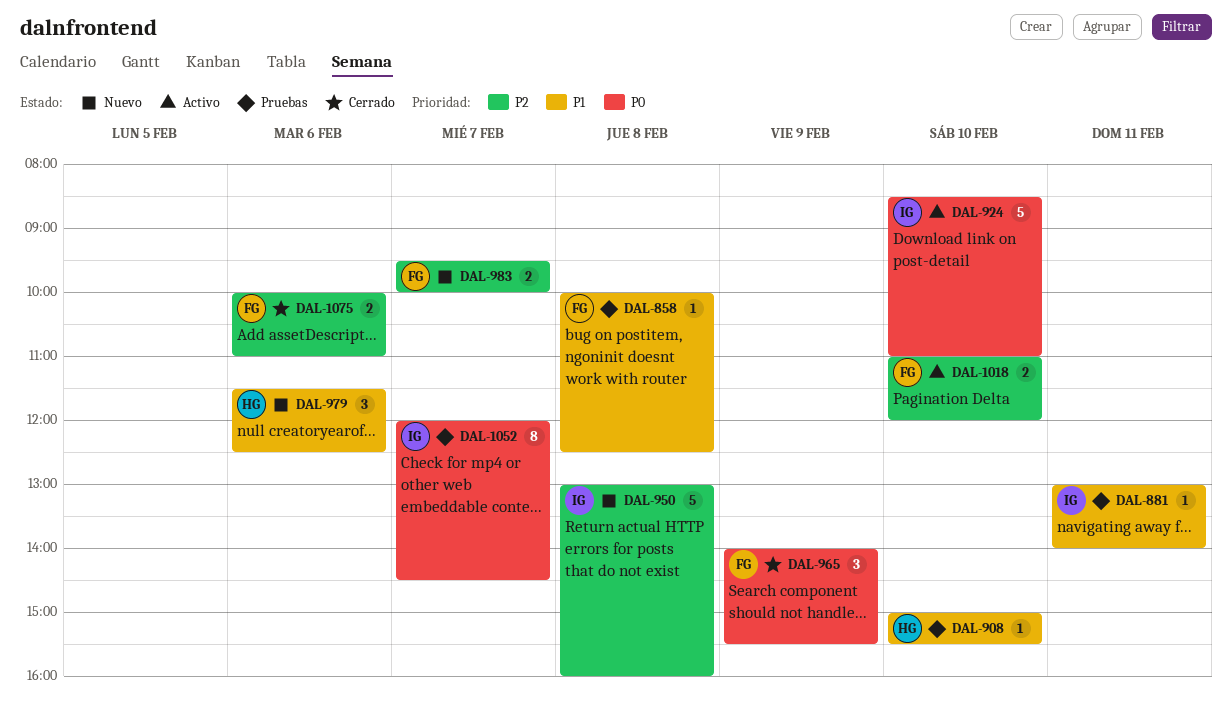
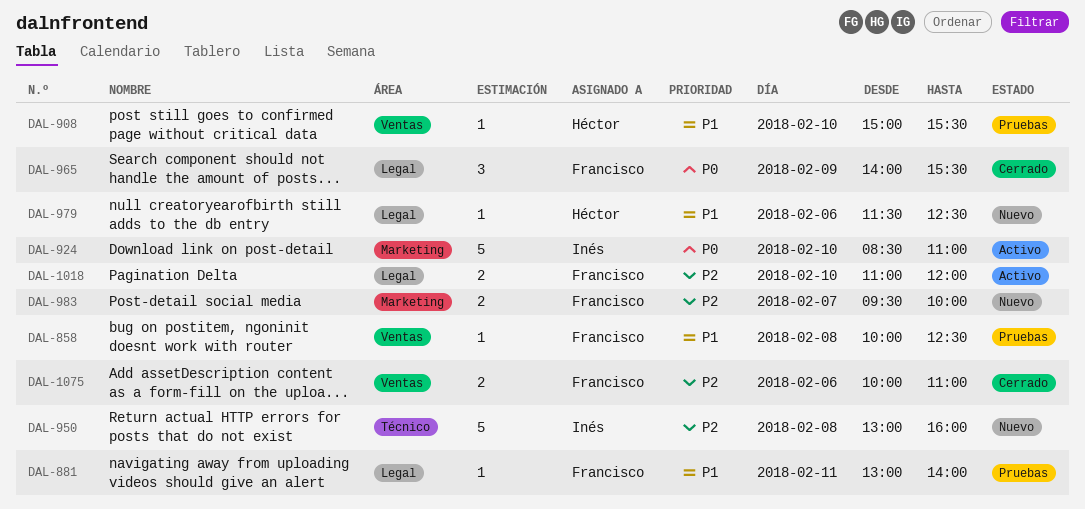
DAL-881, owner: Inés -> Francisco
DAL-979, estimate: 3 -> 1
DAL-1052: present -> none

